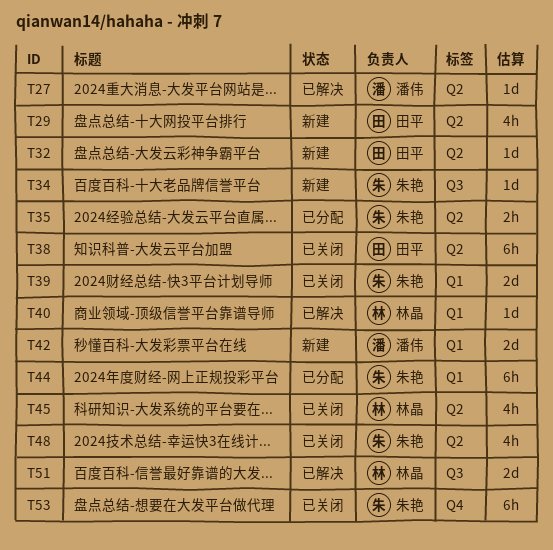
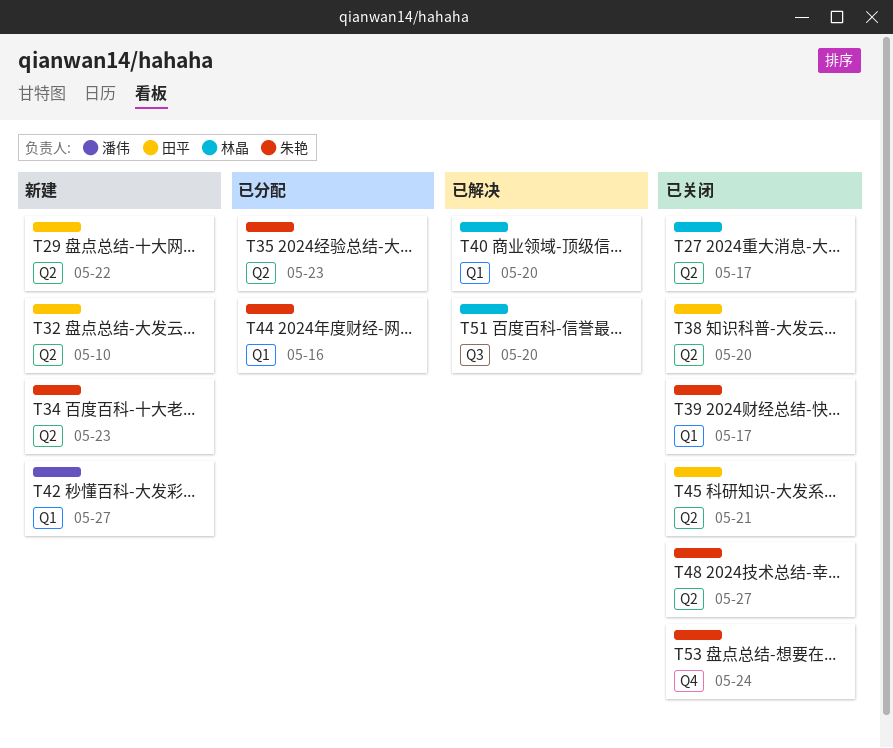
T27, status: 已解决 -> 已关闭
T27, owner: 潘伟 -> 林晶
T34, label: Q3 -> Q2
T45, owner: 林晶 -> 田平

